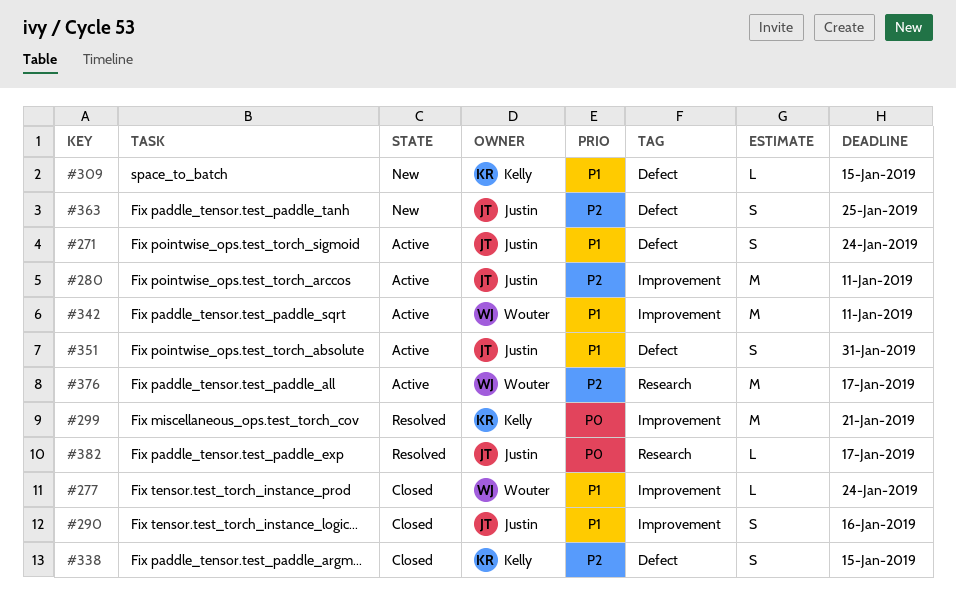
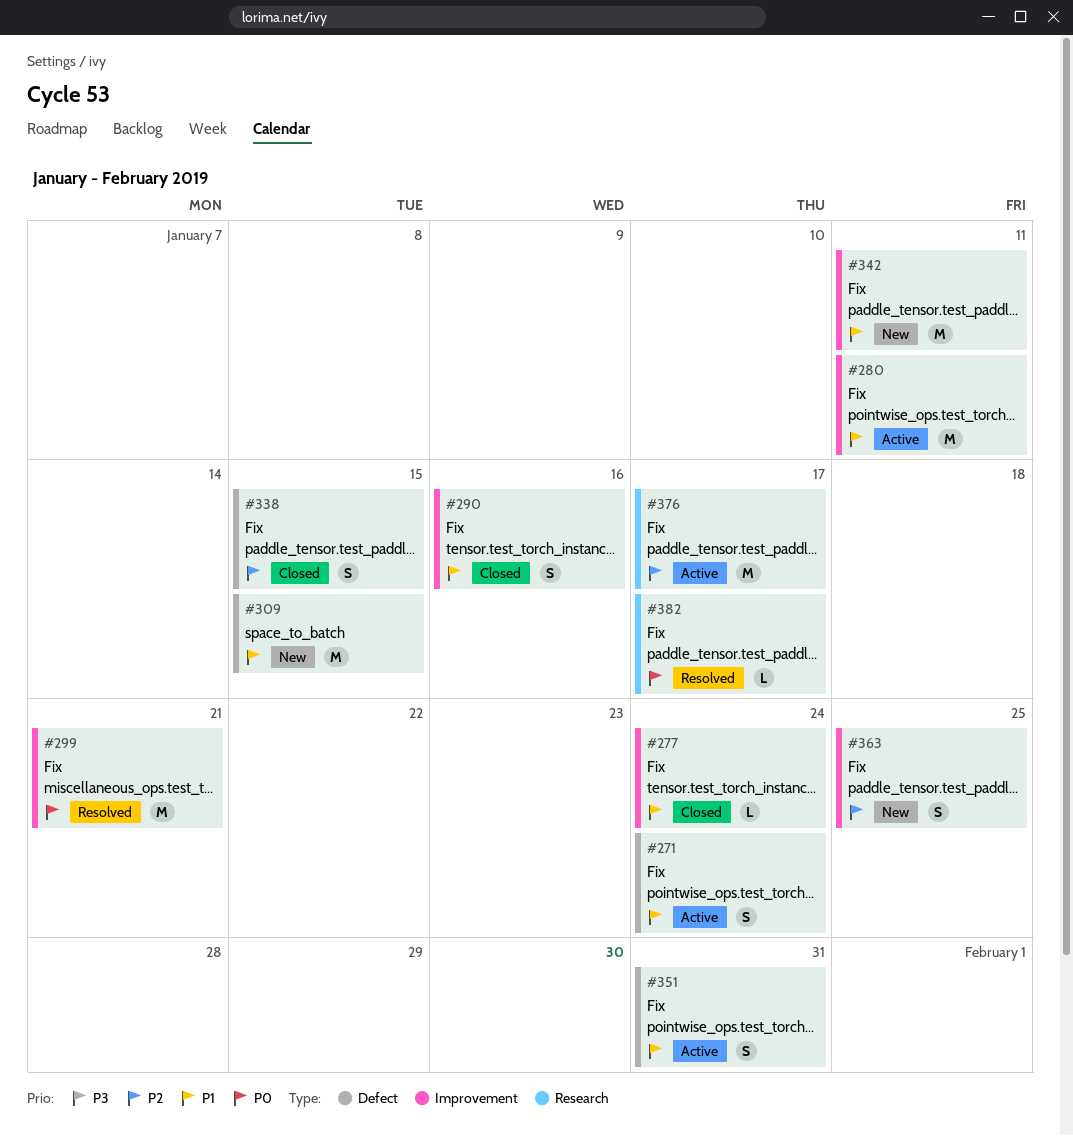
#280, priority: P2 -> P1
#309, estimate: L -> M
#342, status: Active -> New
#363, label: Defect -> Improvement

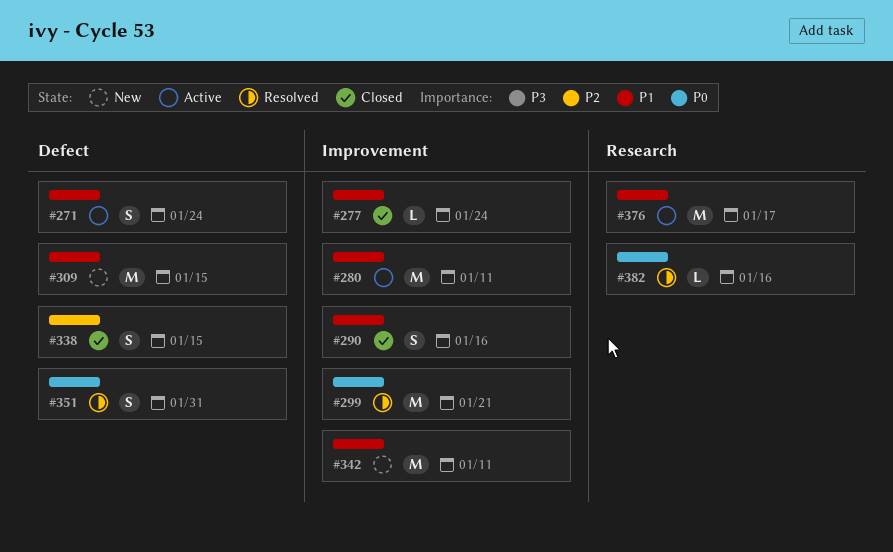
#351, status: Active -> Resolved
#351, priority: P1 -> P0
#363: present -> none
#376, priority: P2 -> P1
#382, due: Jan 17 -> Jan 16

